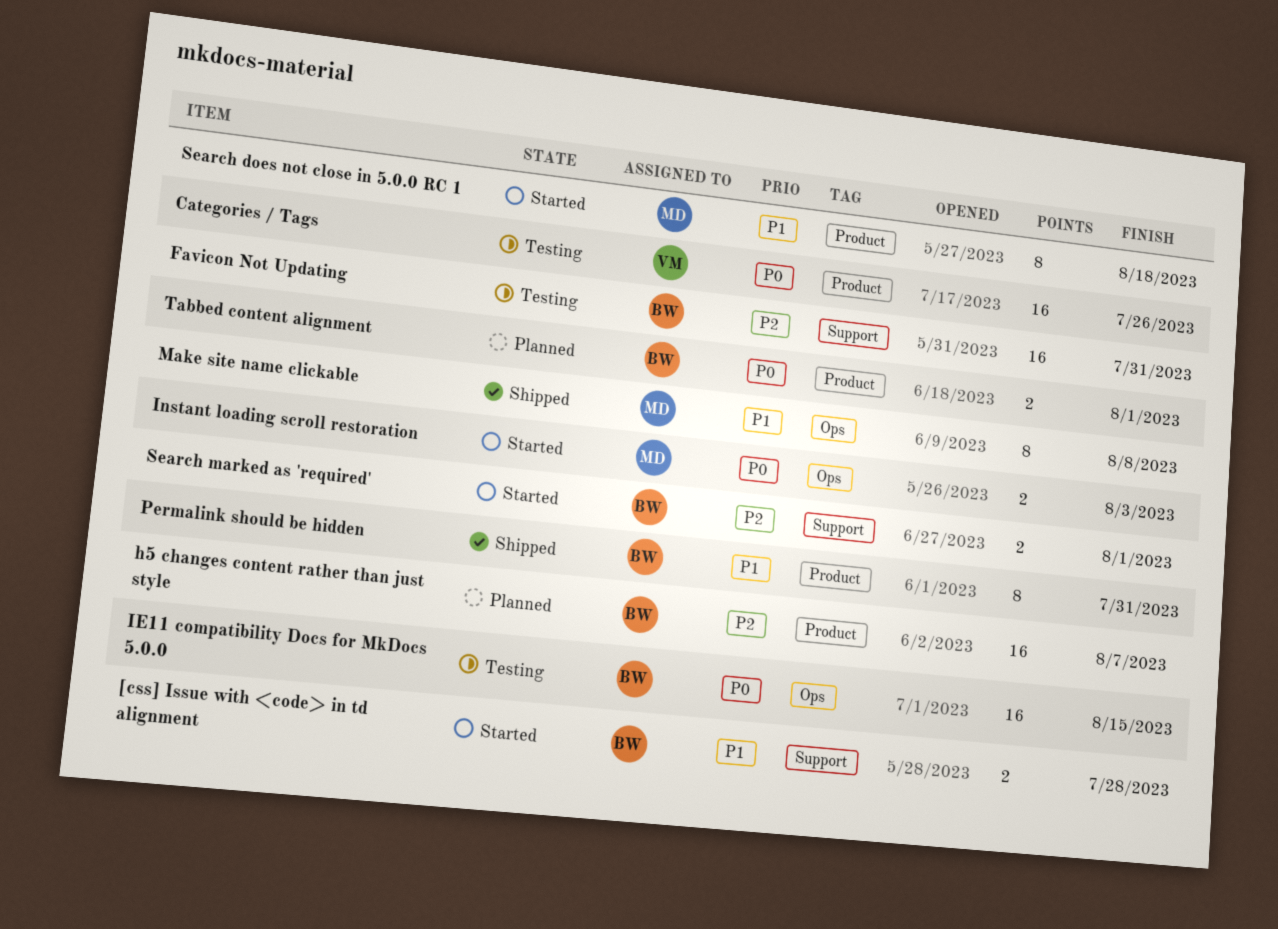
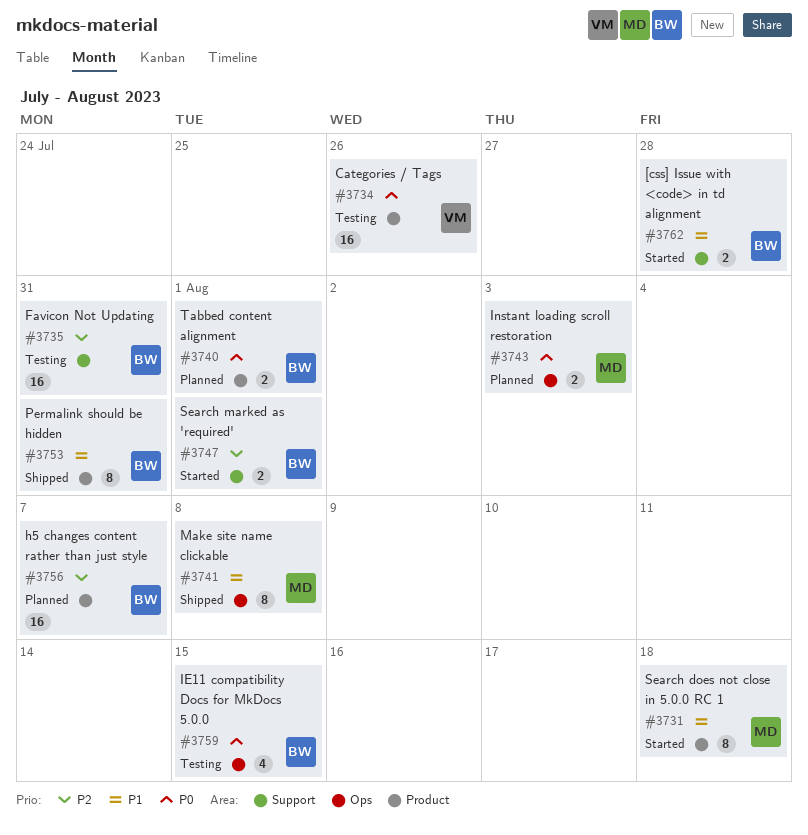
IE11 compatibility Docs for MkDocs 5.0.0, estimate: 16 -> 4
Instant loading scroll restoration, status: Started -> Planned

